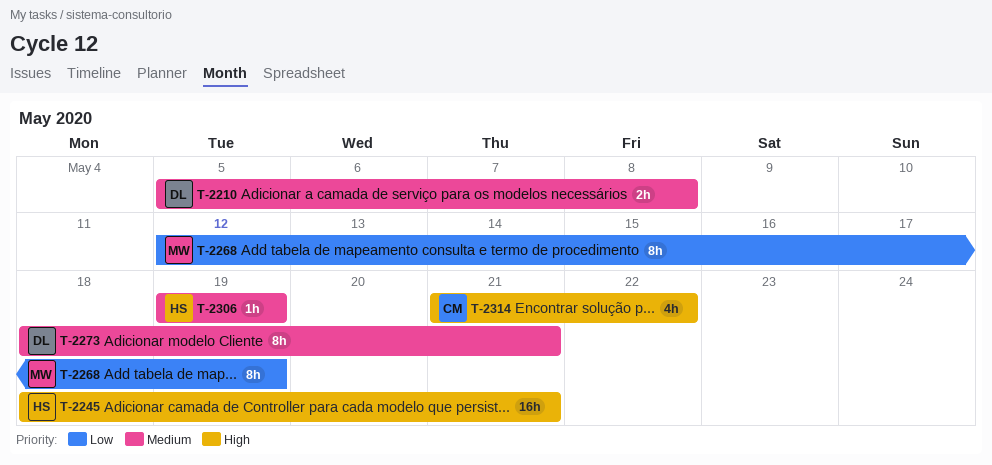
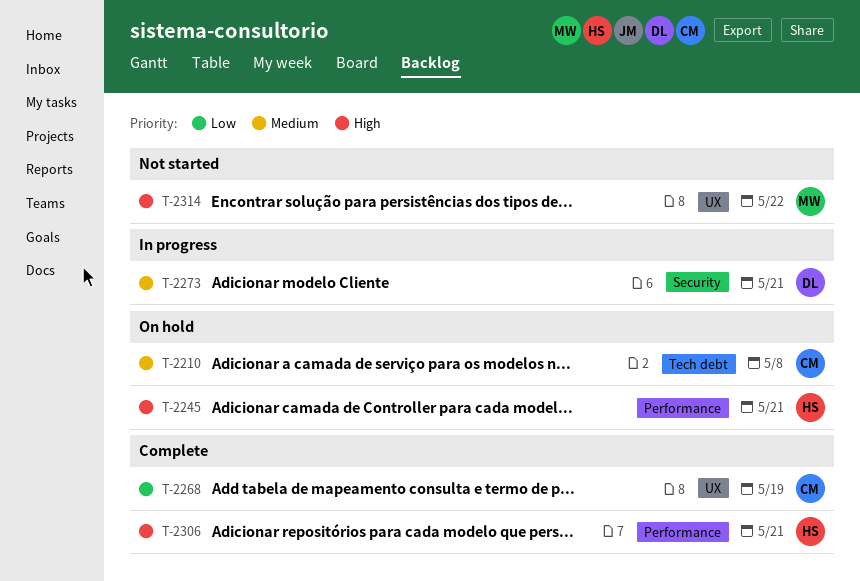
T-2210, owner: DL -> CM
T-2268, owner: MW -> CM
T-2306, priority: Medium -> High
T-2306, due: May 19 -> May 21
T-2314, owner: CM -> MW

